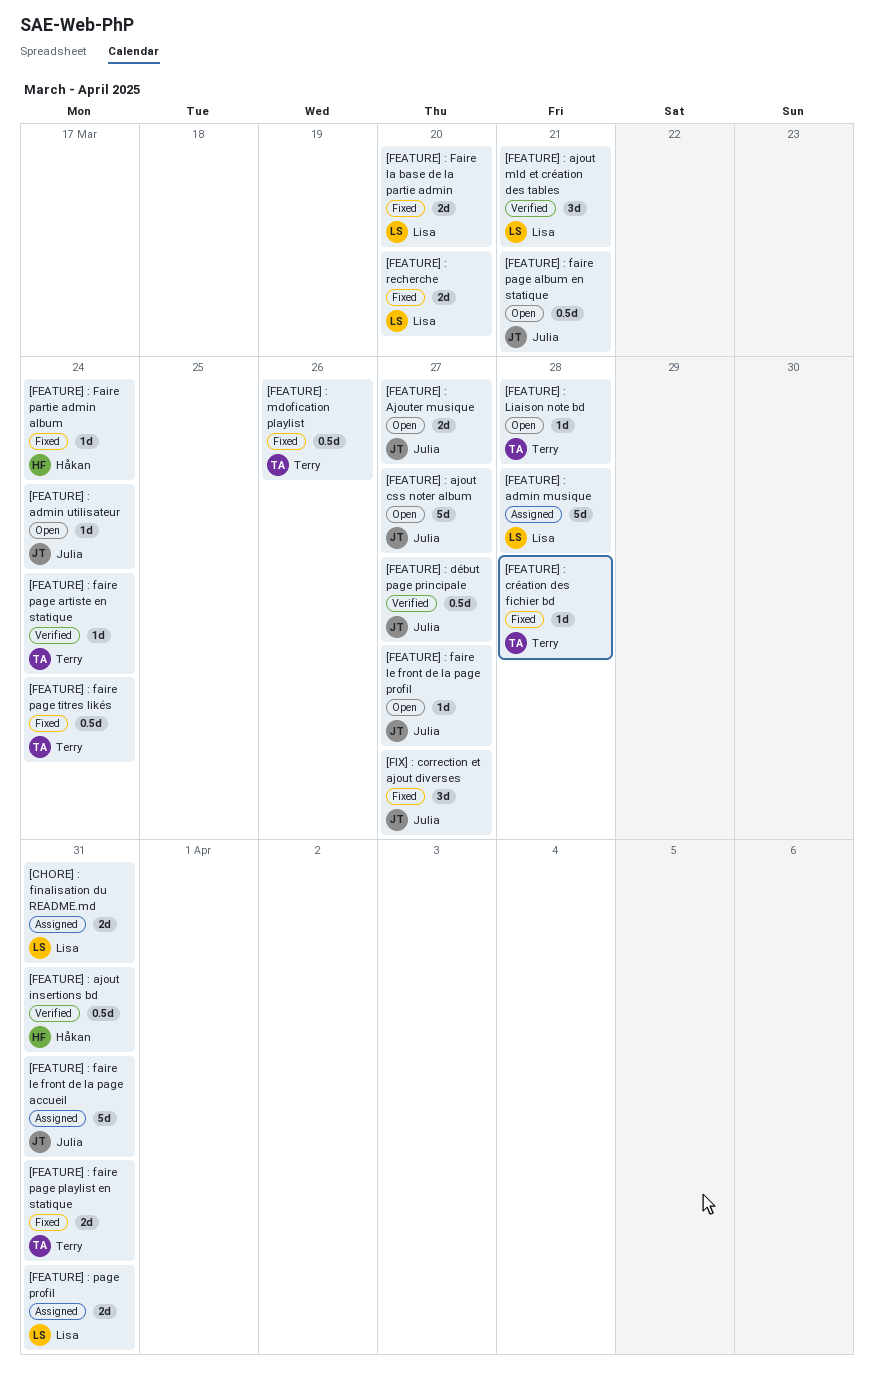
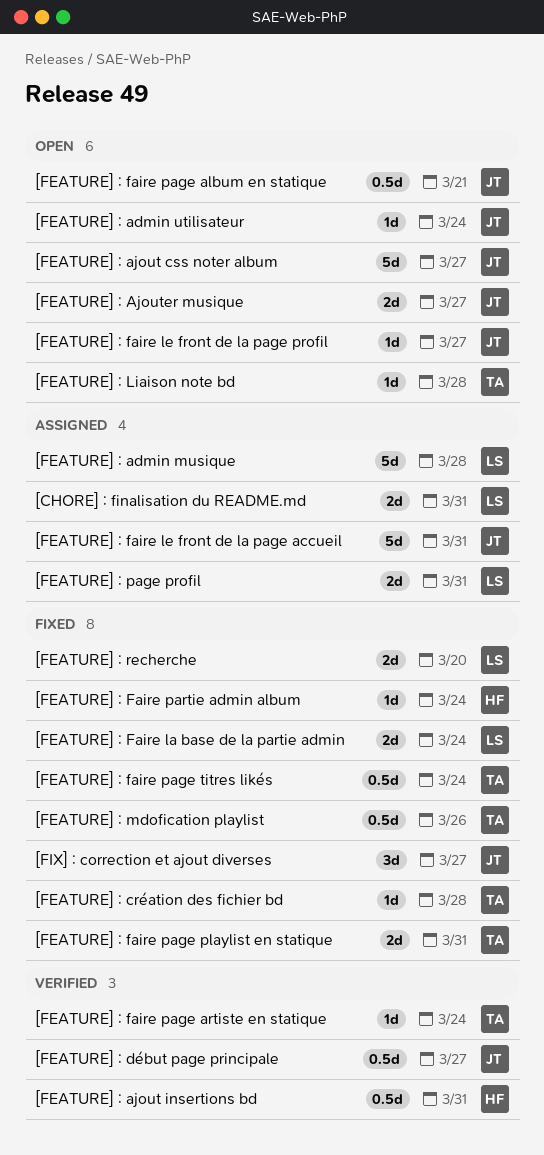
[FEATURE] : ajout mld et création des tables: present -> none
[FEATURE] : Faire la base de la partie admin, due: Mar 20 -> Mar 24

